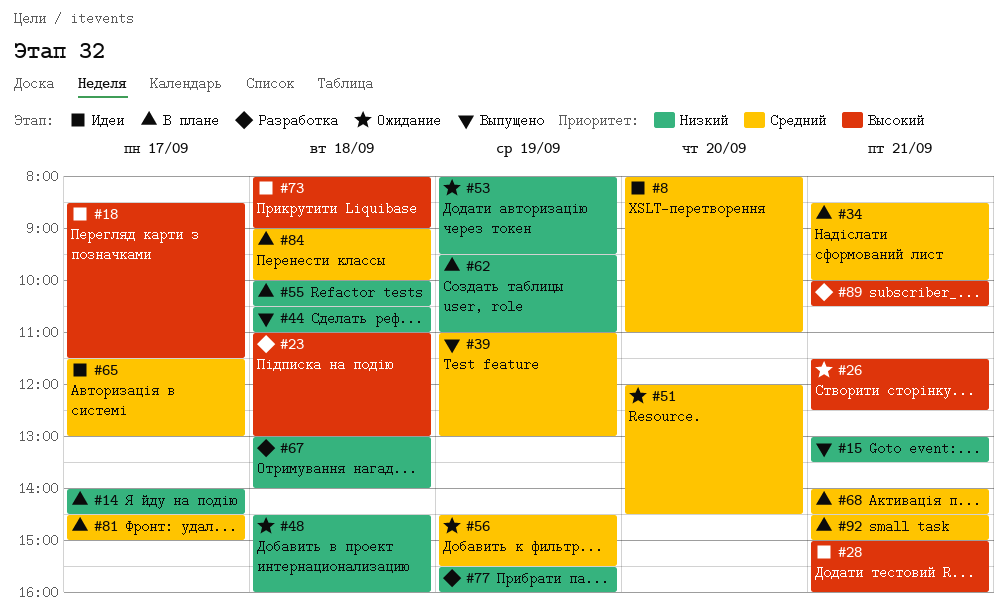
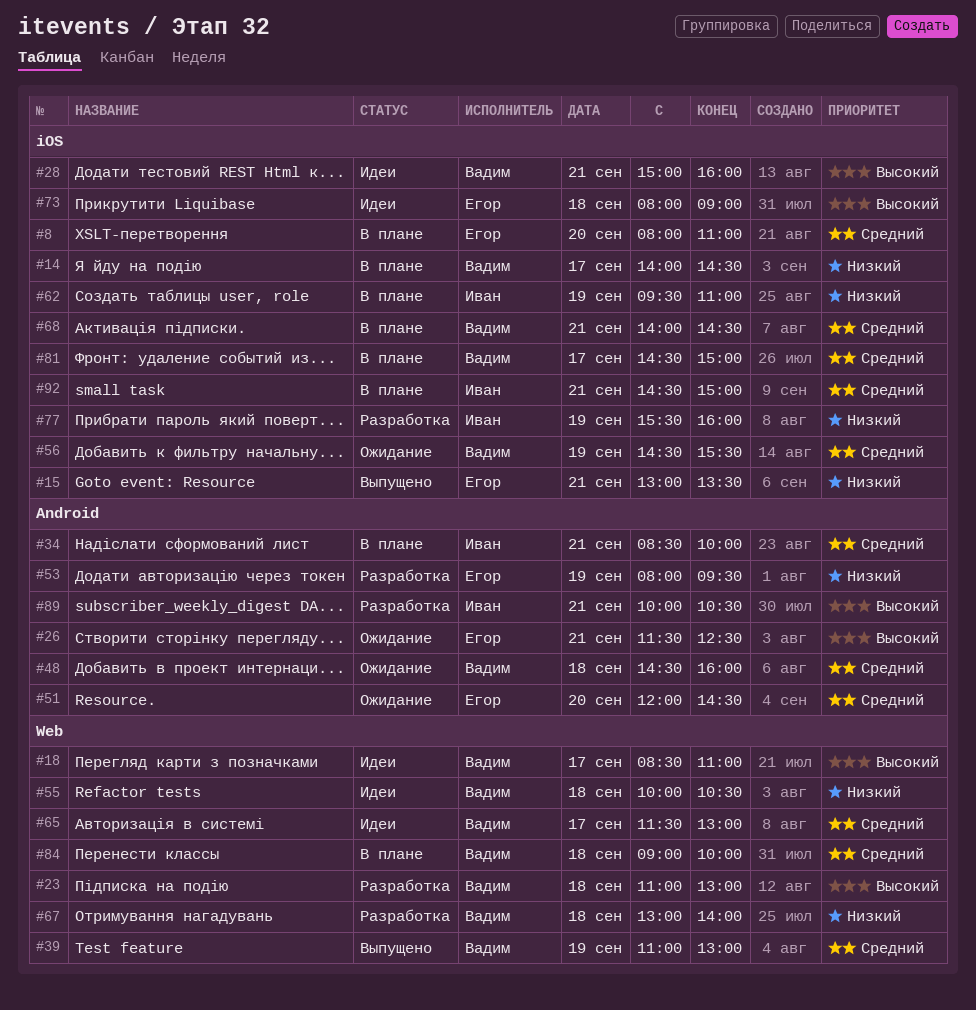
#8, status: Идеи -> В плане
#18, ends: 11:30 -> 11:00
#44: present -> none
#48, priority: Низкий -> Средний
#53, status: Ожидание -> Разработка
#55, status: В плане -> Идеи

